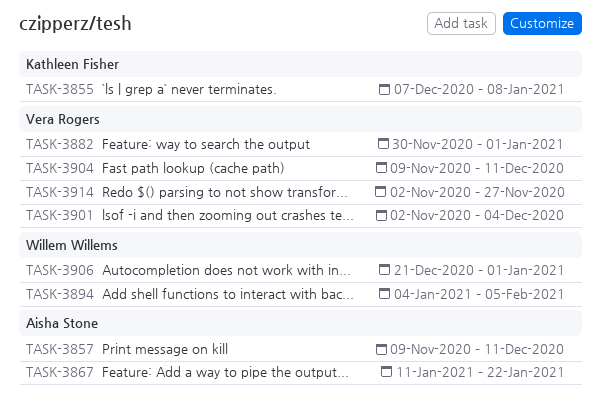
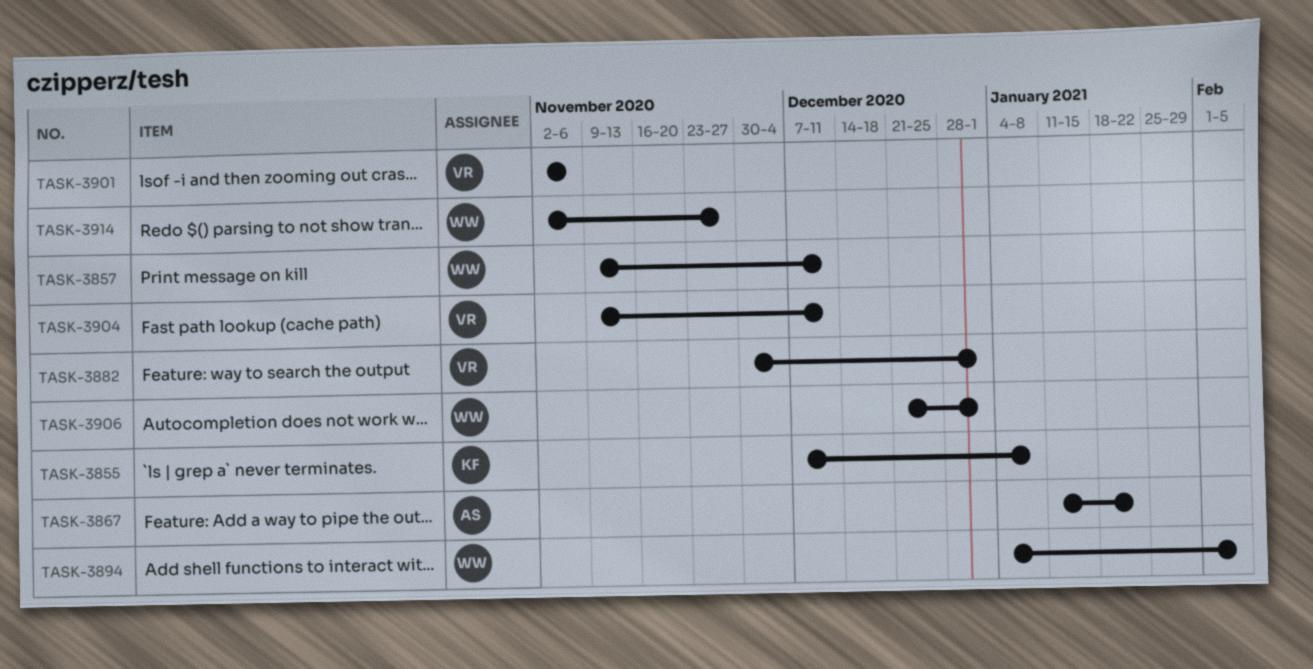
TASK-3857, owner: Aisha Stone -> Willem Willems
TASK-3901, due: Dec 4 -> Nov 6
TASK-3914, owner: Vera Rogers -> Willem Willems

